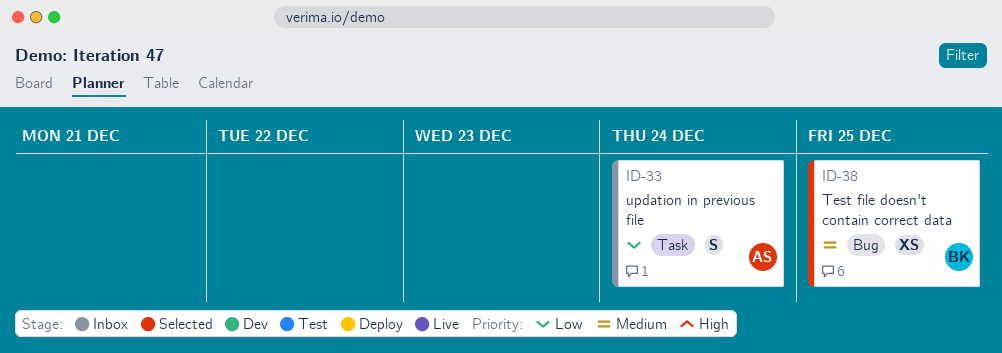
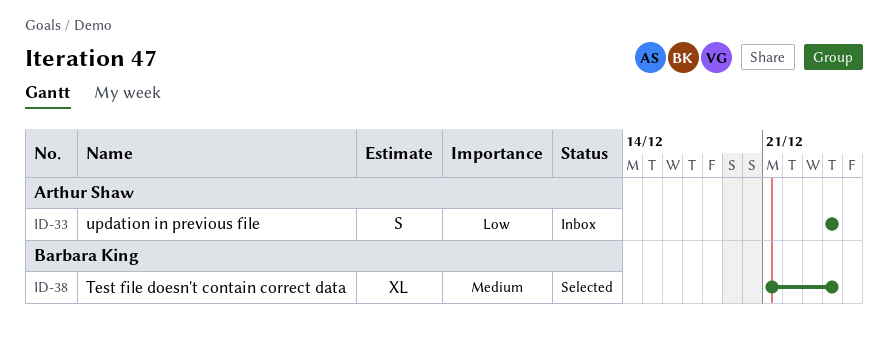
ID-38, estimate: XS -> XL
ID-38, due: Dec 25 -> Dec 24

